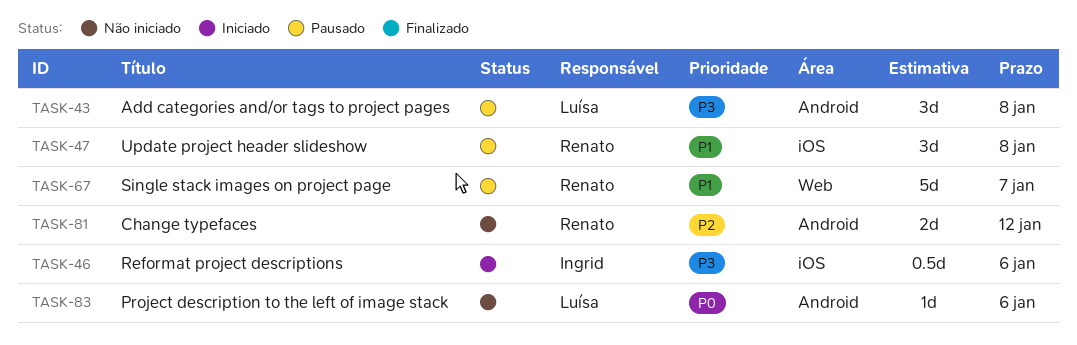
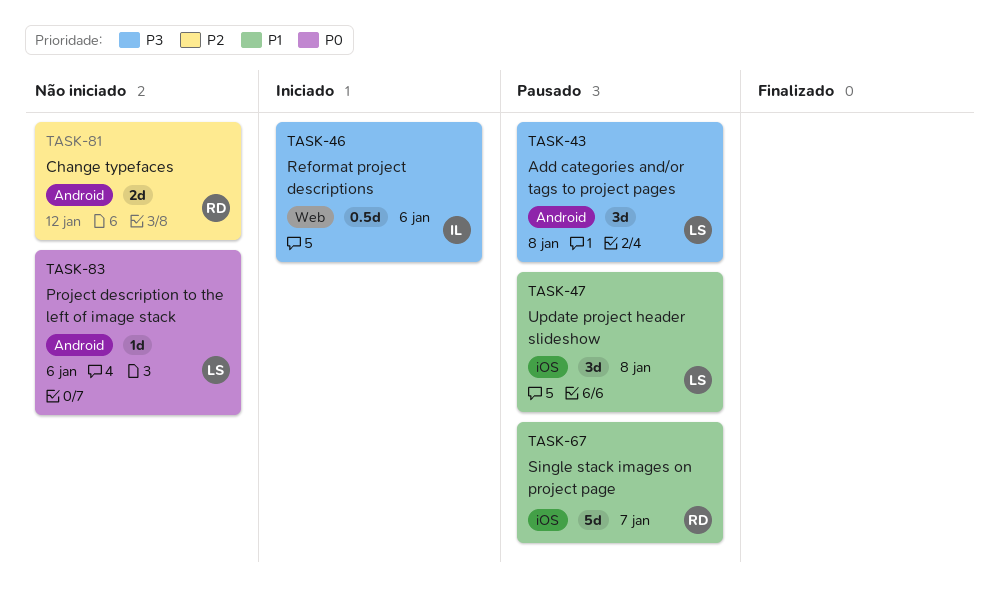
TASK-46, label: iOS -> Web
TASK-47, owner: Renato -> Luísa
TASK-67, label: Web -> iOS

